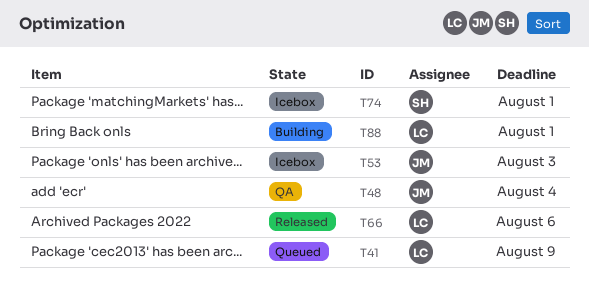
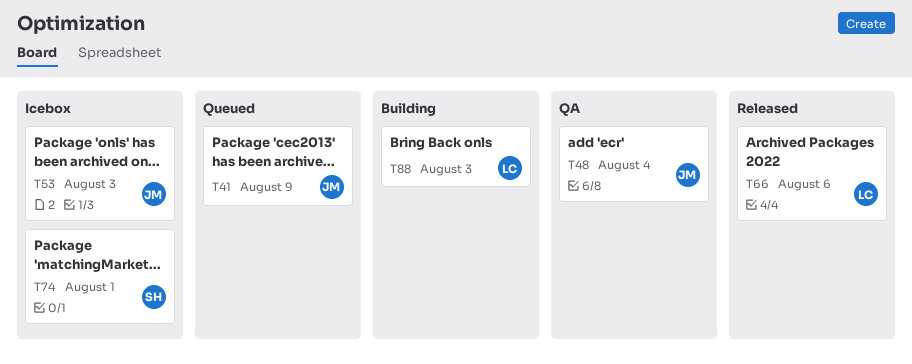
T41, owner: LC -> JM
T88, due: Aug 1 -> Aug 3

